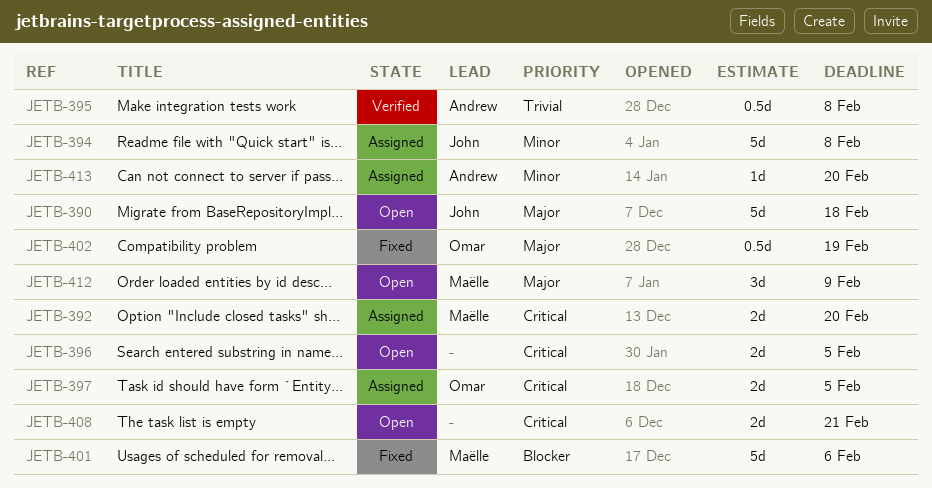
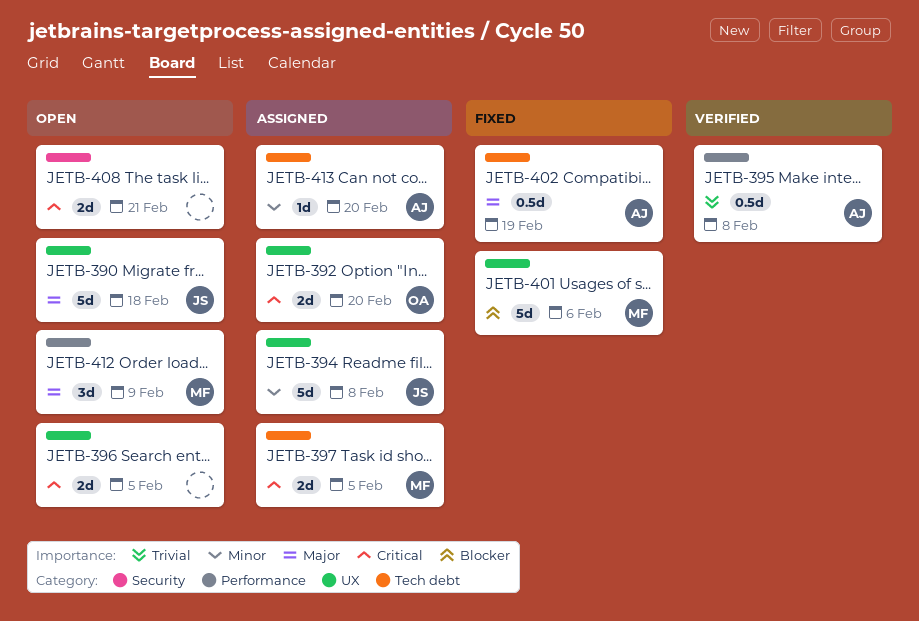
JETB-392, owner: Maëlle -> Omar
JETB-397, owner: Omar -> Maëlle
JETB-402, owner: Omar -> Andrew

